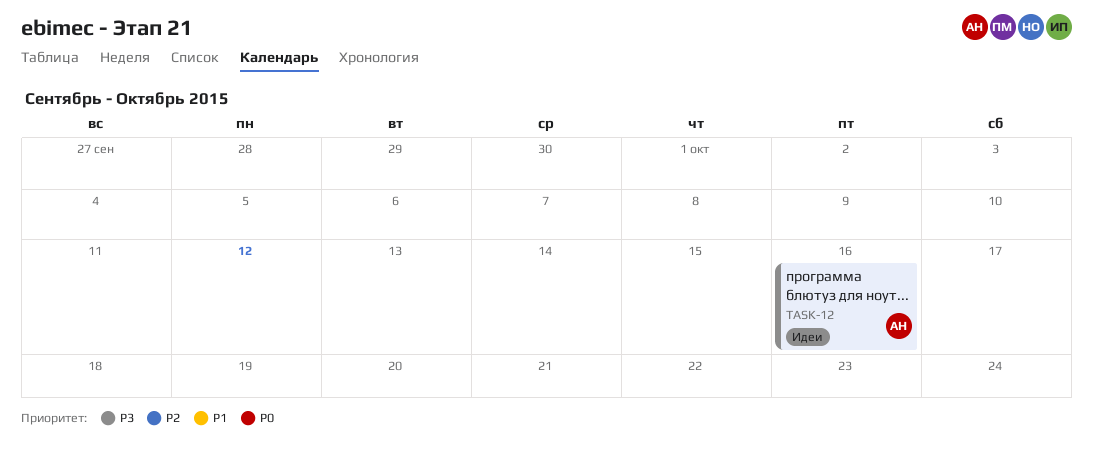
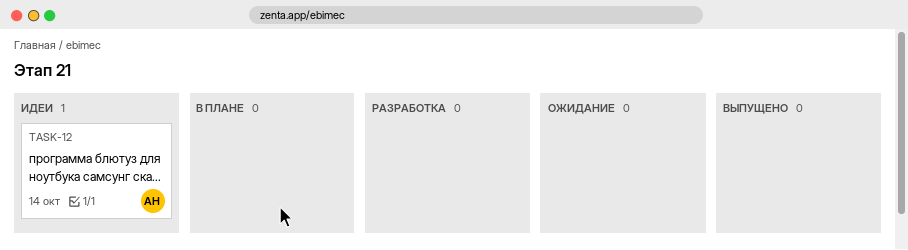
TASK-12, due: Oct 16 -> Oct 14

